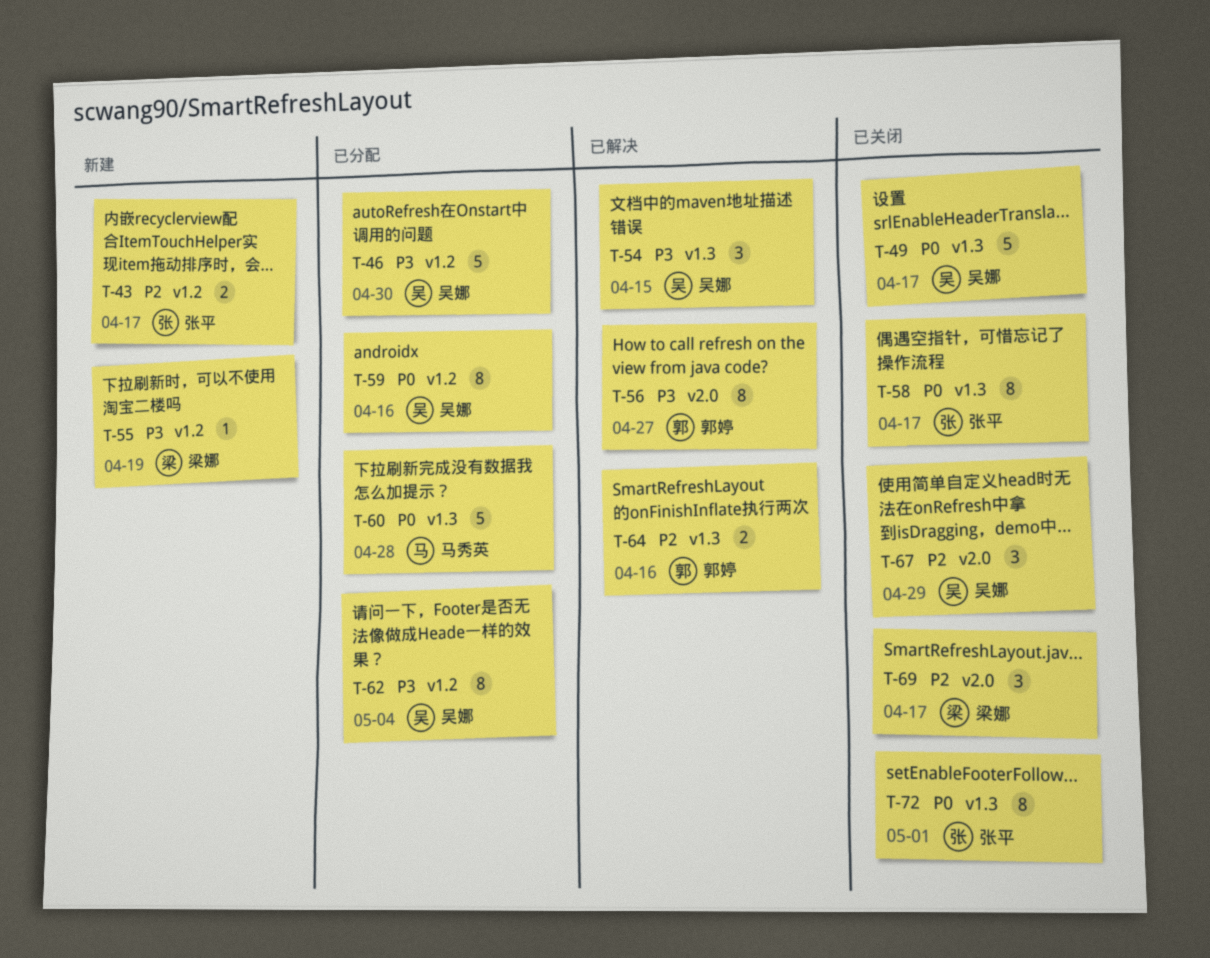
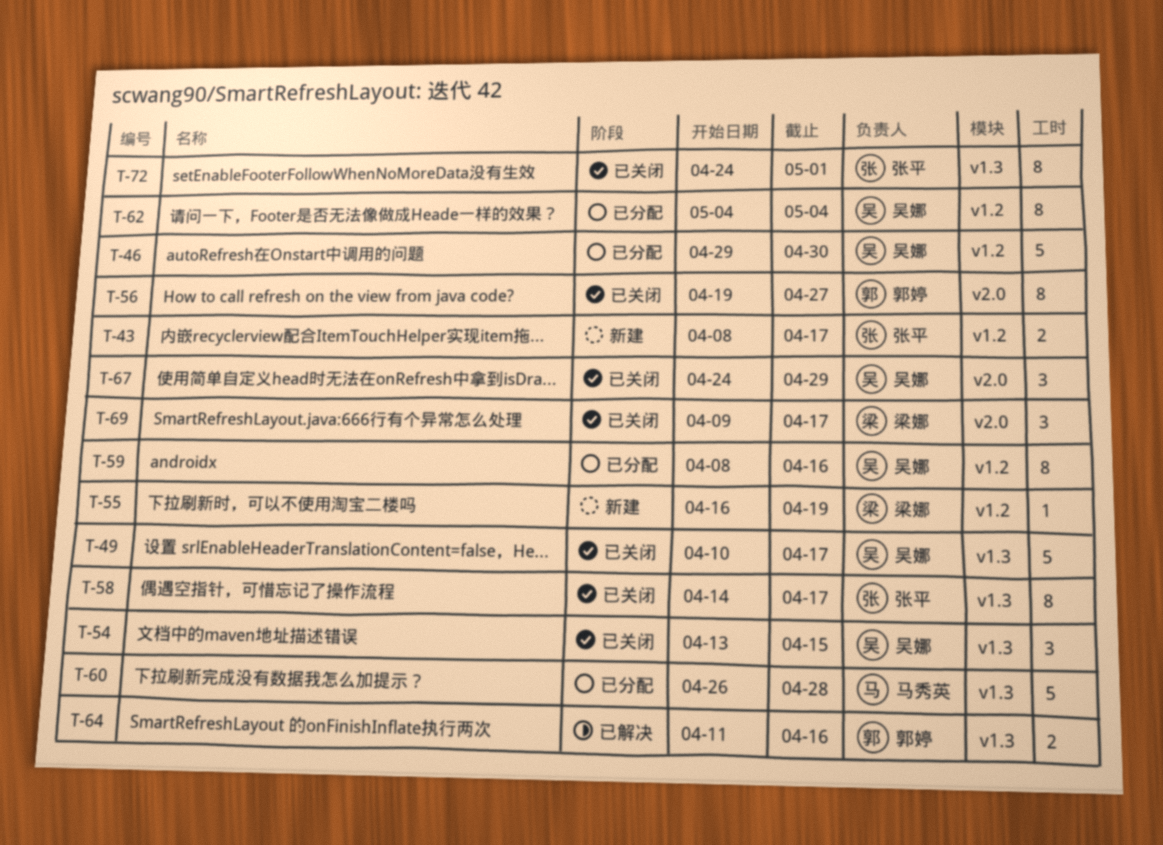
T-54, status: 已解决 -> 已关闭
T-56, status: 已解决 -> 已关闭

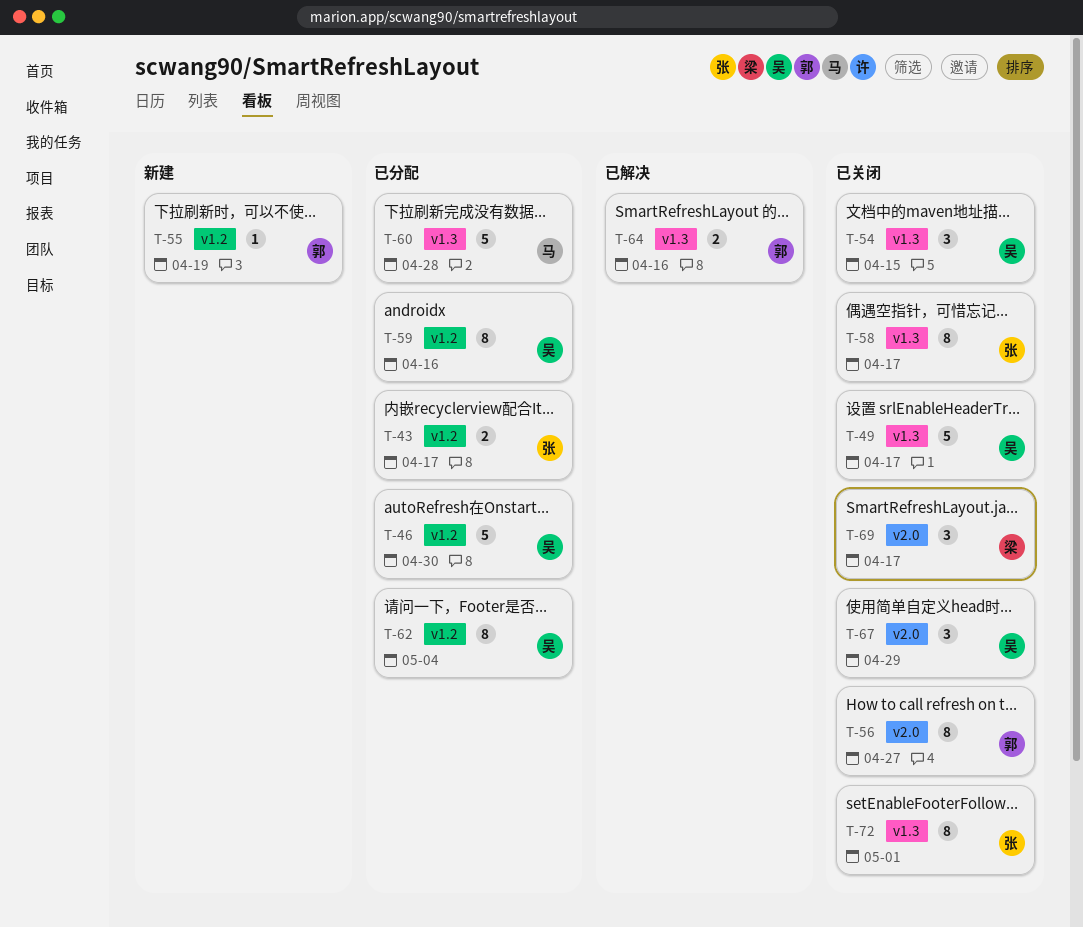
T-43, status: 新建 -> 已分配
T-55, owner: 梁娜 -> 郭婷

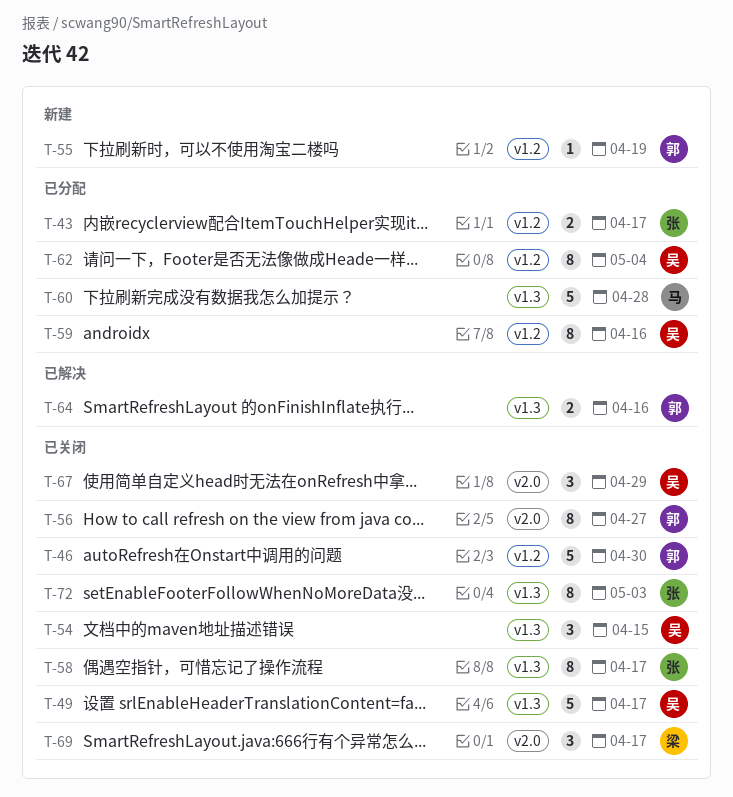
T-46, status: 已分配 -> 已关闭
T-46, owner: 吴 -> 郭
T-72, due: May 1 -> May 3

